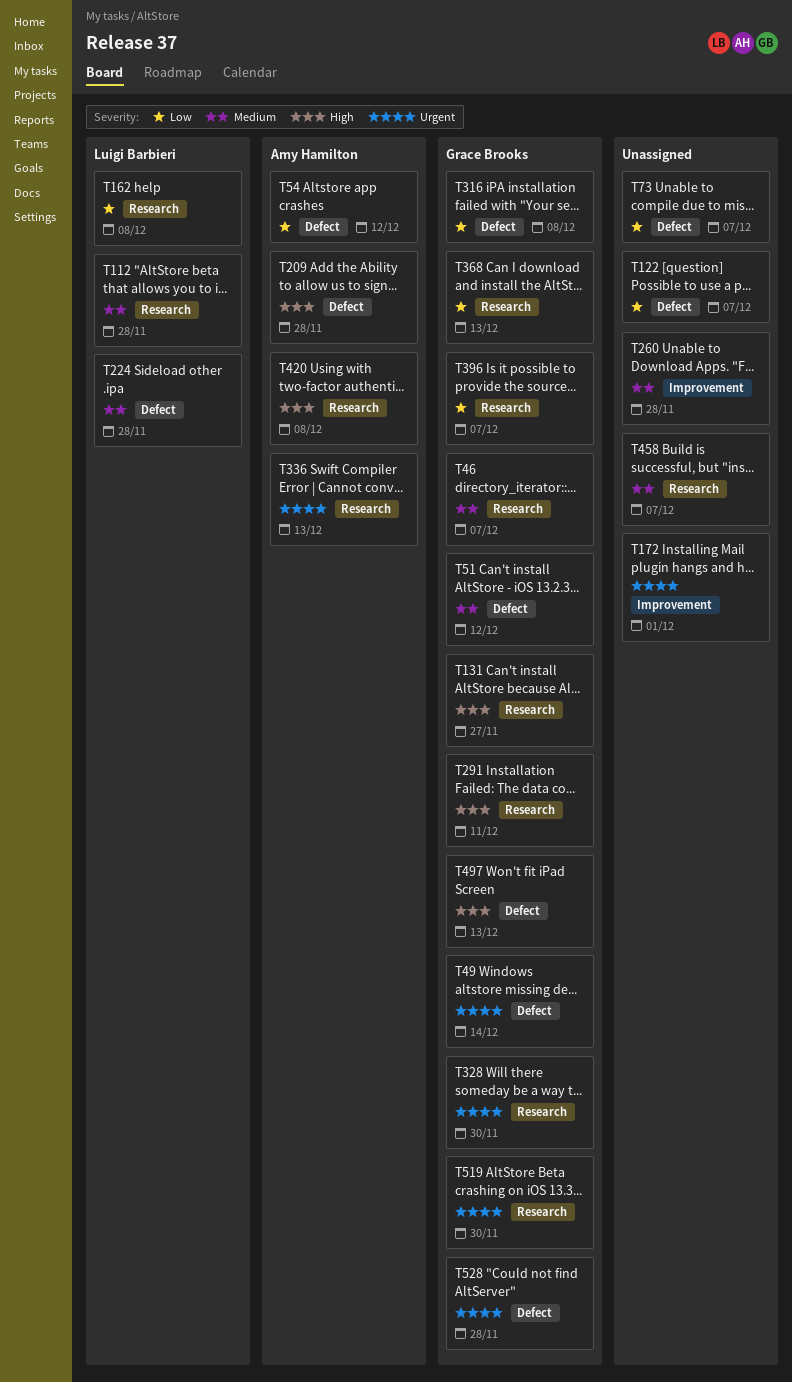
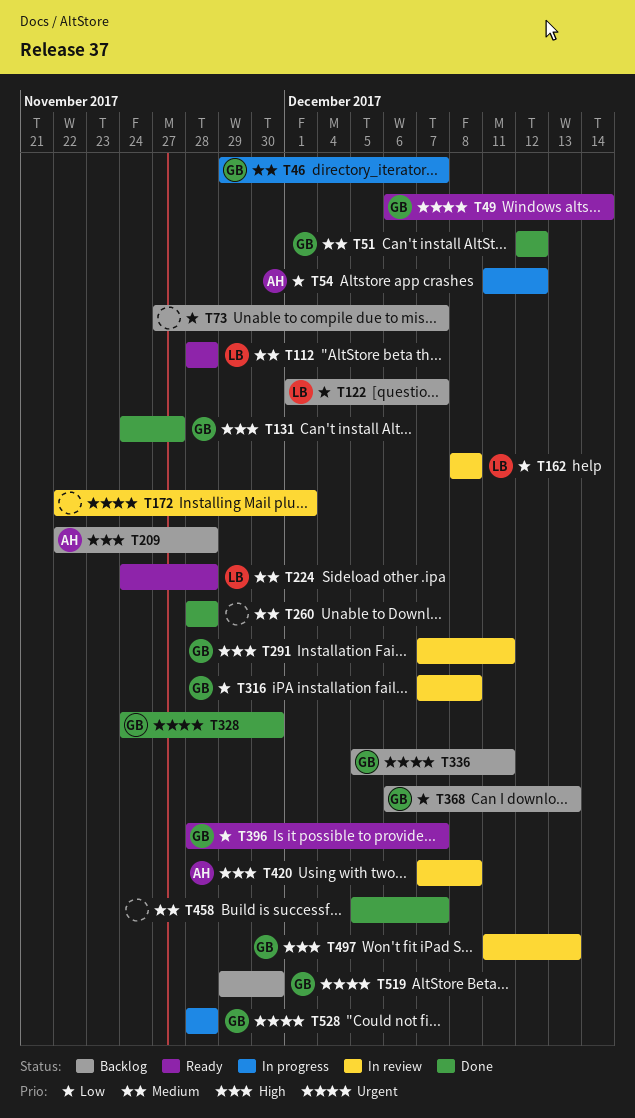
T122, owner: none -> Luigi Barbieri
T336, owner: Amy Hamilton -> Grace Brooks
T336, due: Dec 13 -> Dec 11

